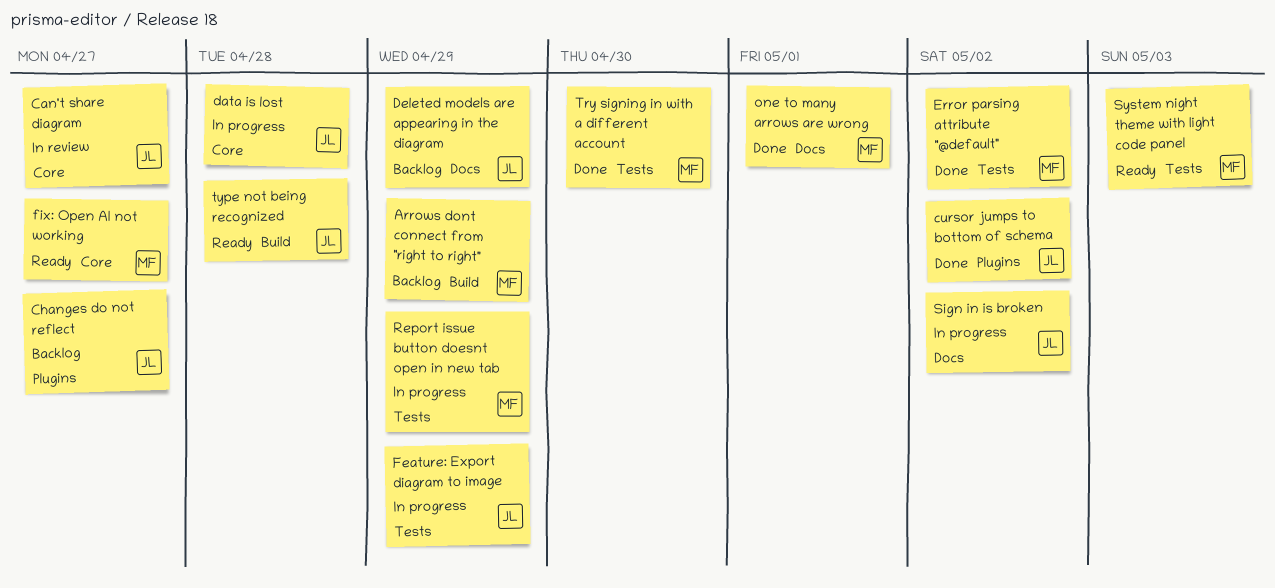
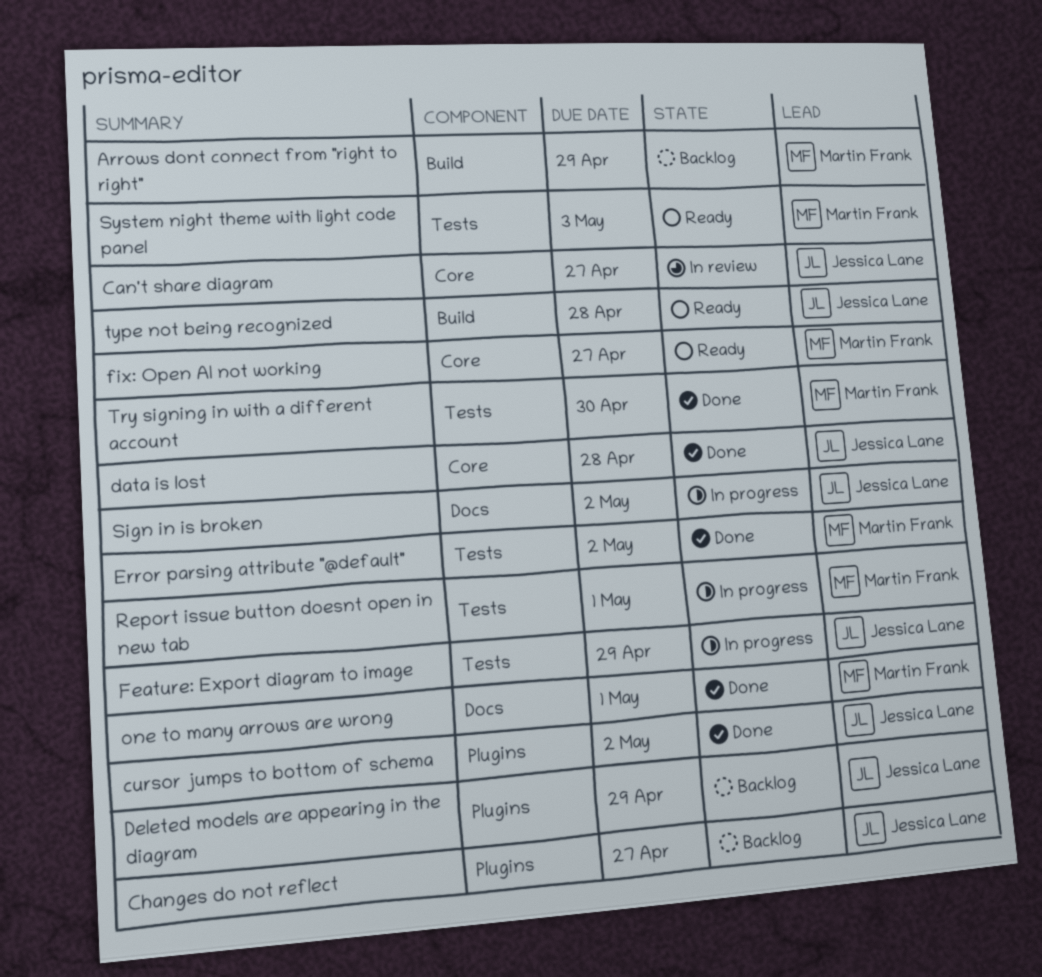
data is lost, status: In progress -> Done
Deleted models are appearing in the diagram, label: Docs -> Plugins
Report issue button doesnt open in new tab, due: Apr 29 -> May 1

